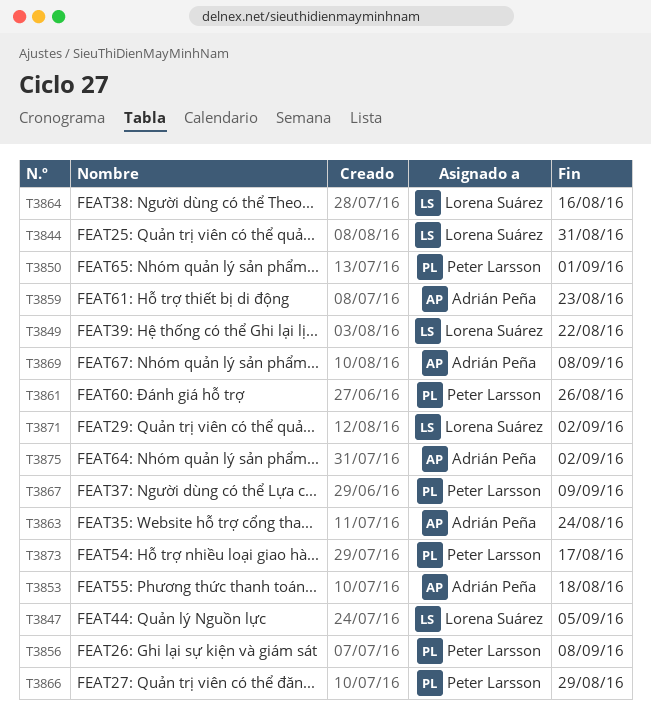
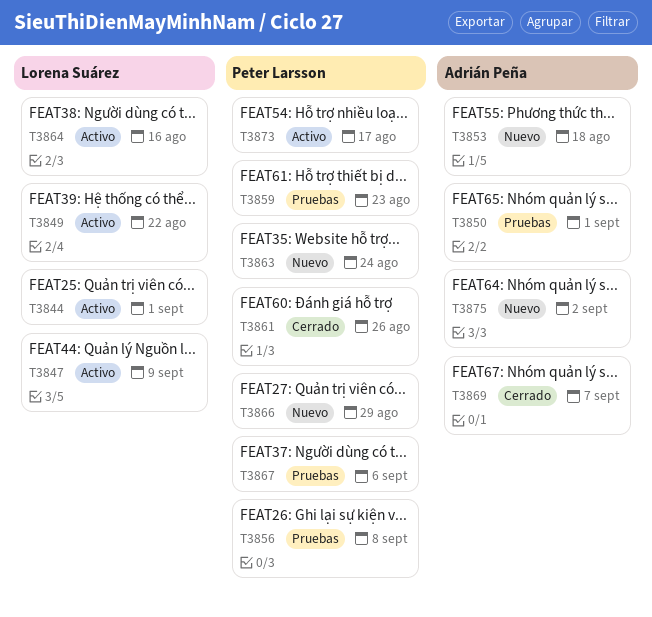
T3844, due: Aug 31 -> Sep 1
T3847, due: Sep 5 -> Sep 9
T3850, owner: Peter Larsson -> Adrián Peña
T3859, owner: Adrián Peña -> Peter Larsson
T3863, owner: Adrián Peña -> Peter Larsson
T3867, due: Sep 9 -> Sep 6
T3869, due: Sep 8 -> Sep 7
T3871: present -> none

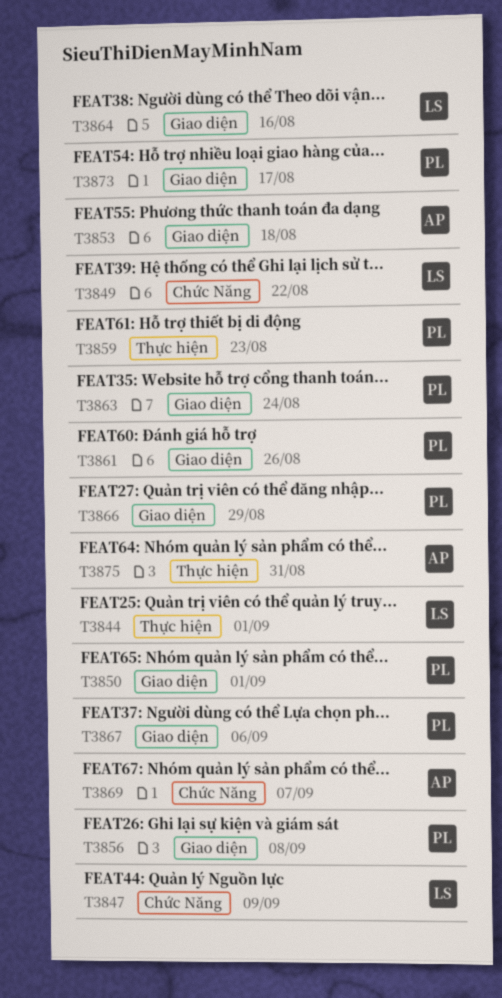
T3850, owner: Adrián Peña -> Peter Larsson
T3875, due: Sep 2 -> Aug 31

